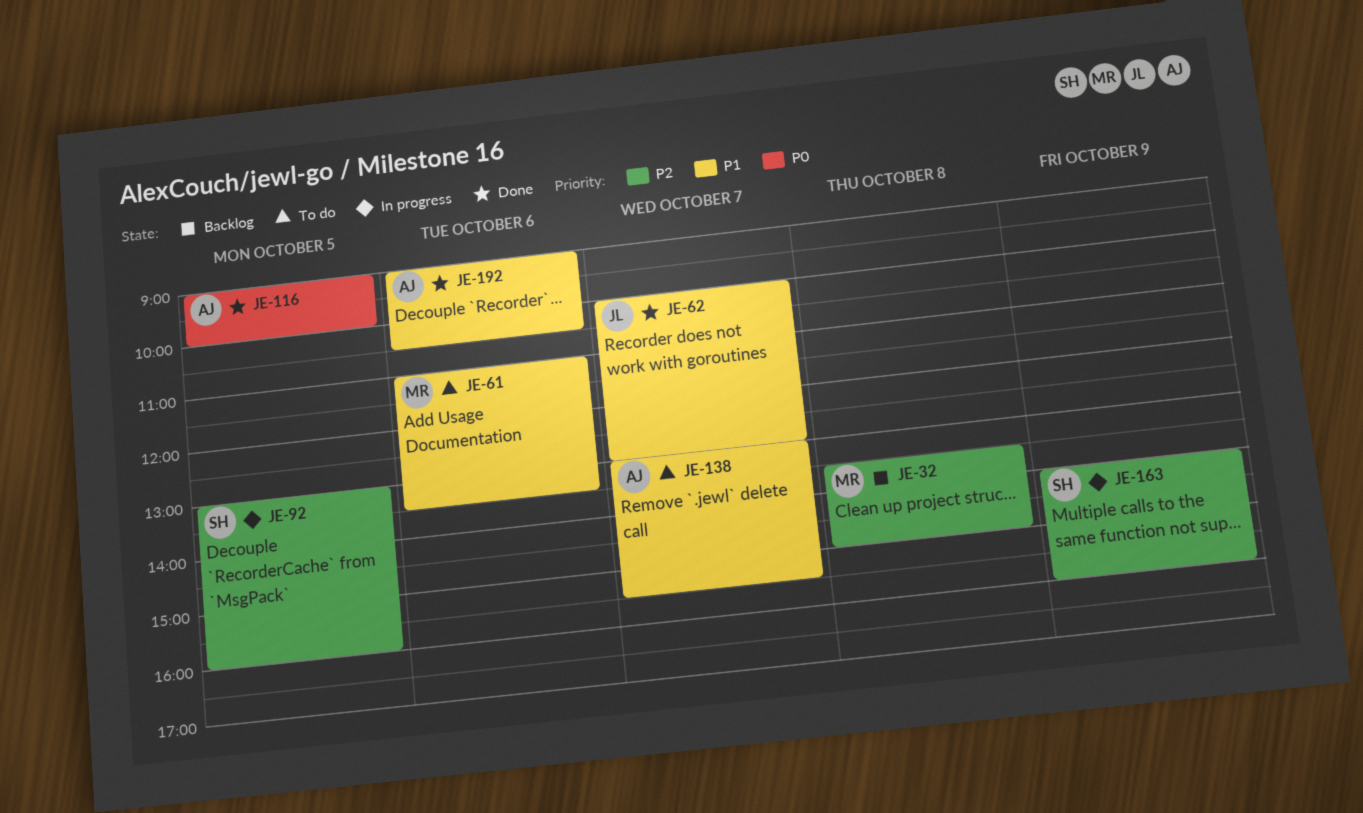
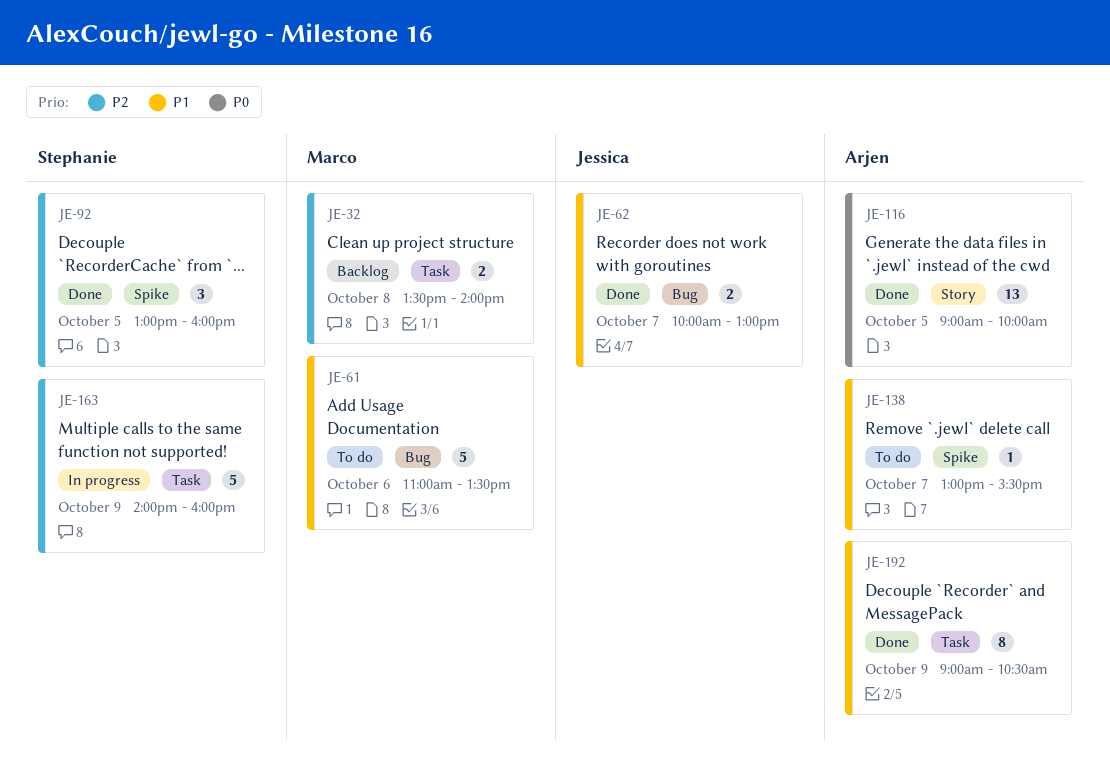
JE-32, ends: 15:00 -> 14:00
JE-92, status: In progress -> Done
JE-192, day: Oct 6 -> Oct 9

